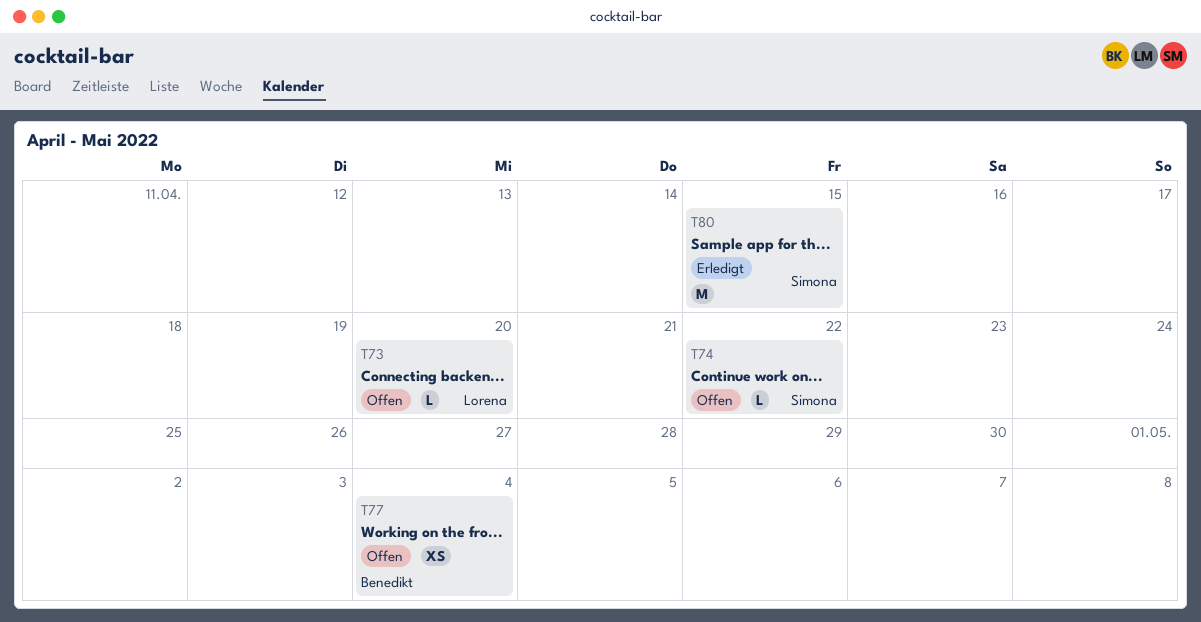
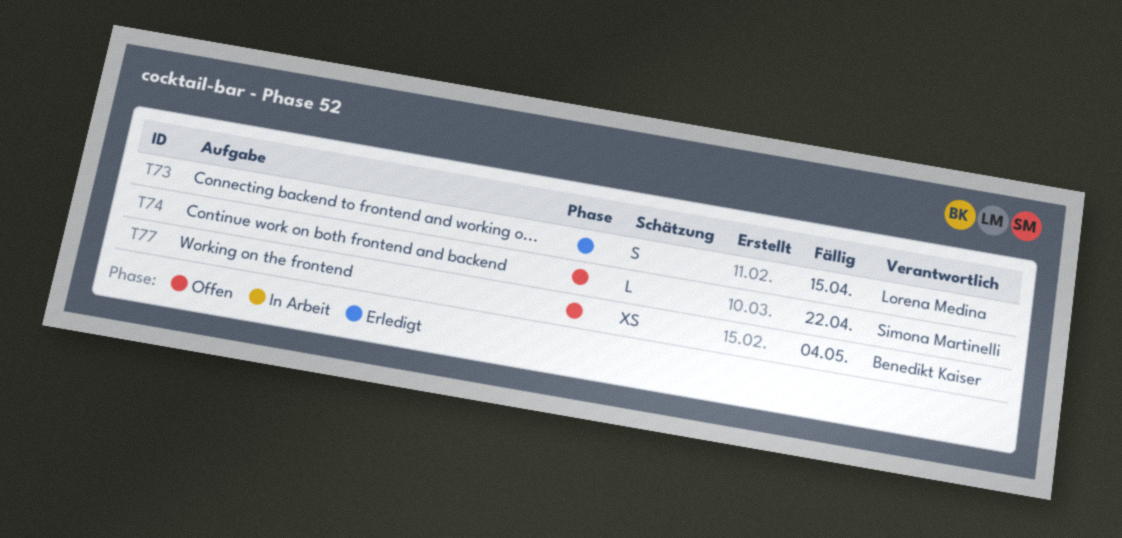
T73, status: Offen -> Erledigt
T73, estimate: L -> S
T73, due: Apr 20 -> Apr 15
T80: present -> none

